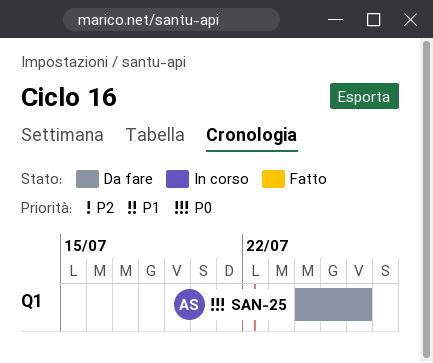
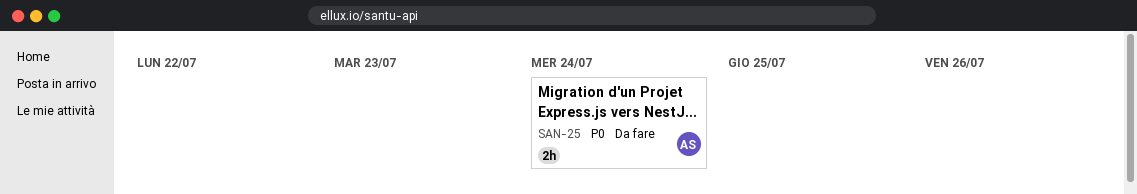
SAN-25, due: Jul 26 -> Jul 24

